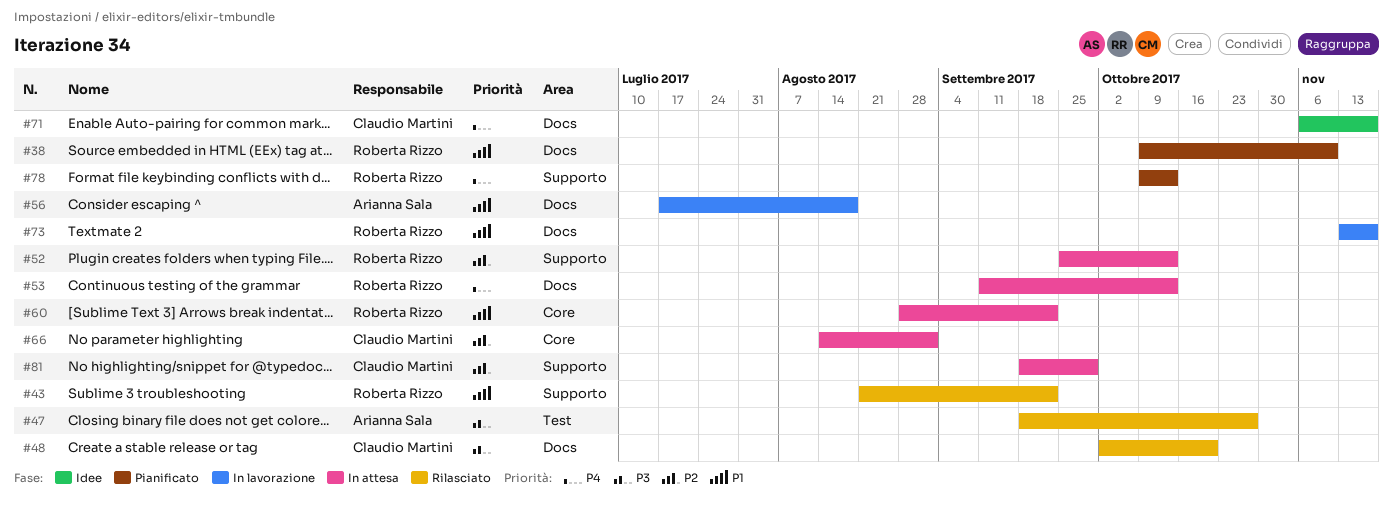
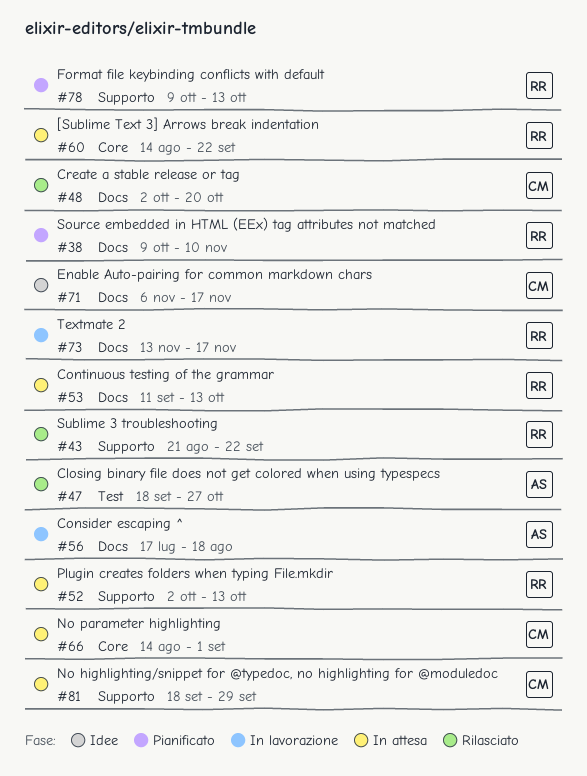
#52, start: Sep 25 -> Oct 2
#60, start: Aug 28 -> Aug 14

